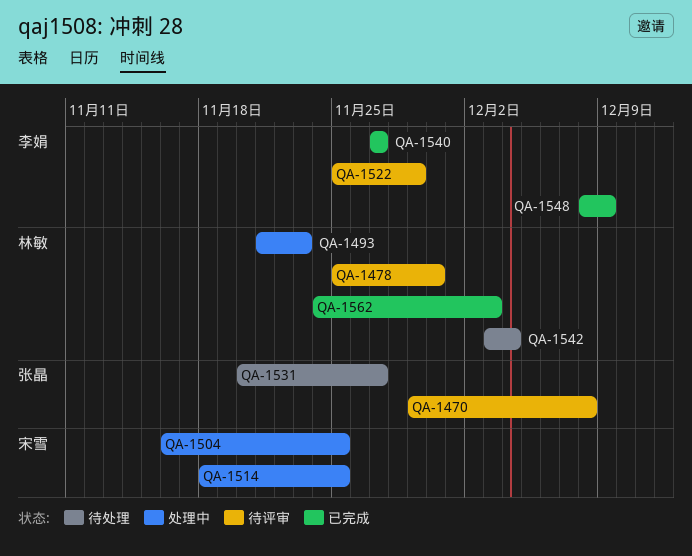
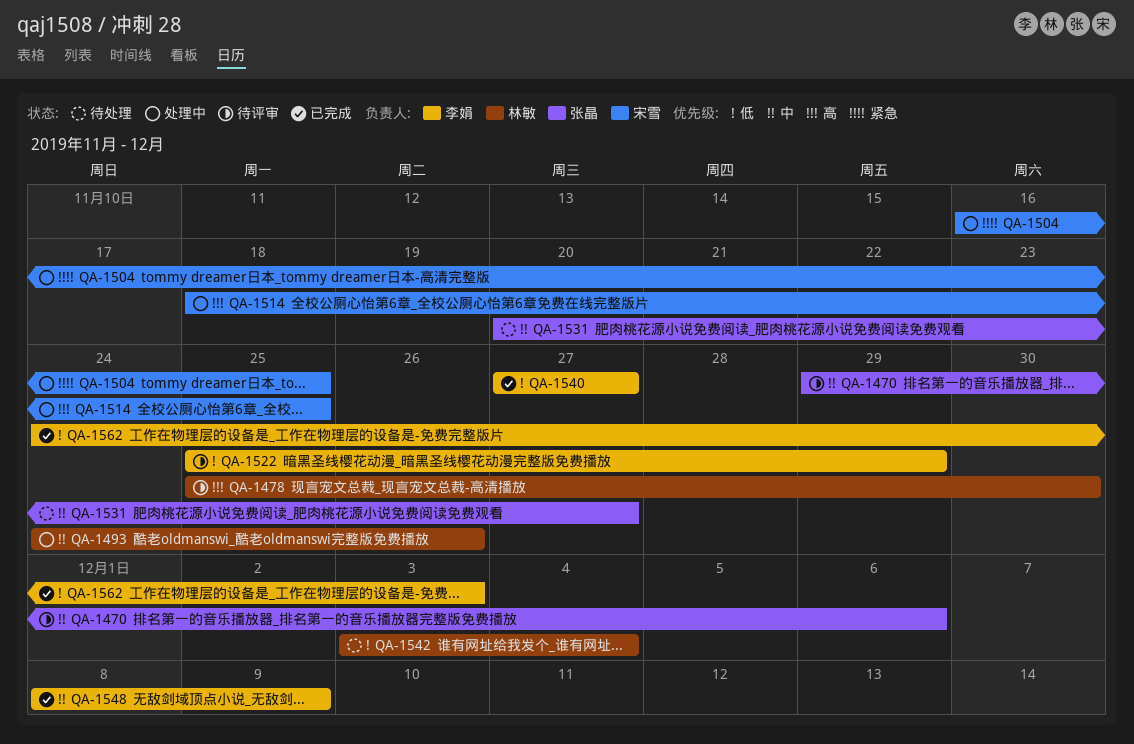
QA-1470, due: Dec 8 -> Dec 6
QA-1493, start: Nov 21 -> Nov 24
QA-1493, due: Nov 23 -> Nov 26
QA-1562, owner: 林敏 -> 李娟

